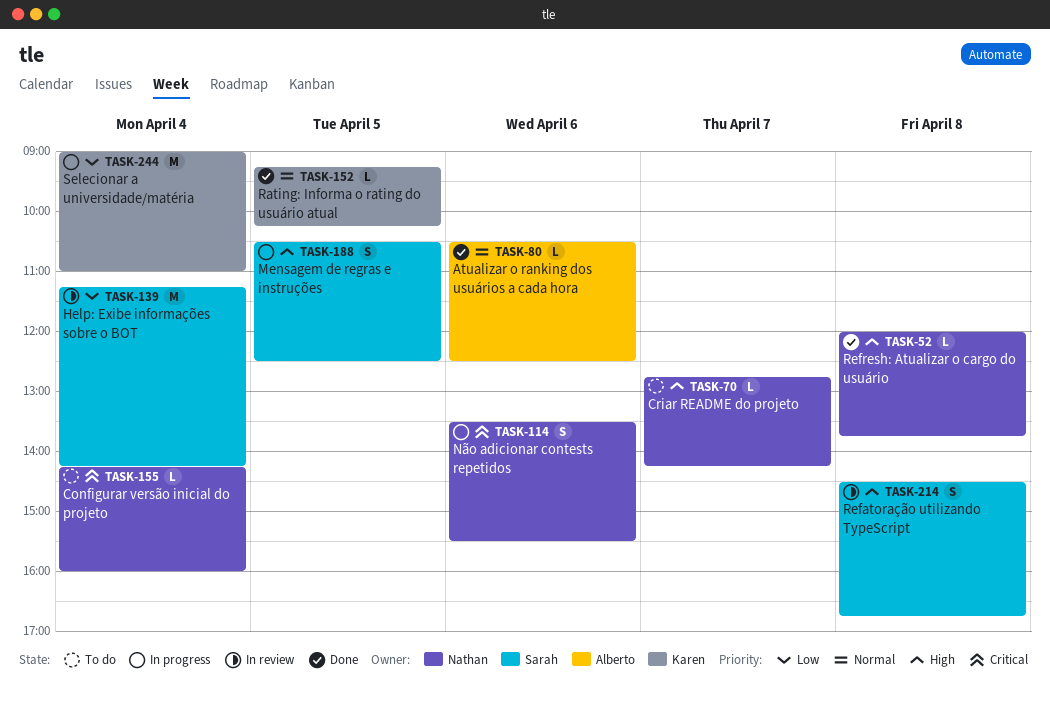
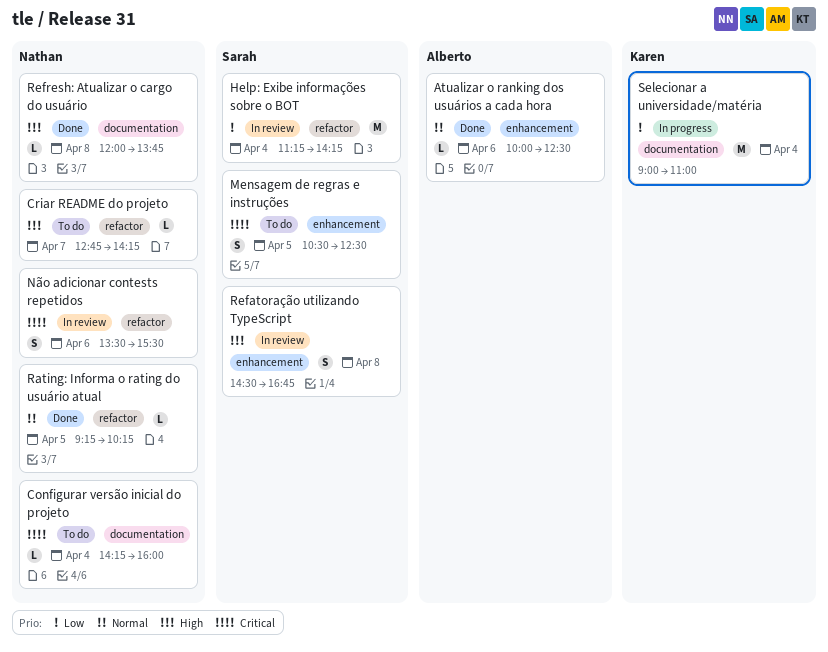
Atualizar o ranking dos usuários a cada hora, begins: 10:30 -> 10:00
Mensagem de regras e instruções, status: In progress -> To do
Mensagem de regras e instruções, priority: High -> Critical
Não adicionar contests repetidos, status: In progress -> In review
Rating: Informa o rating do usuário atual, owner: Karen -> Nathan

